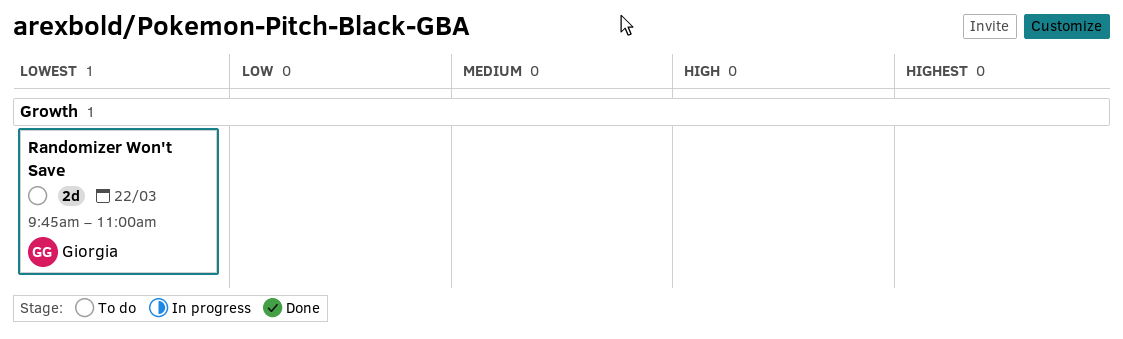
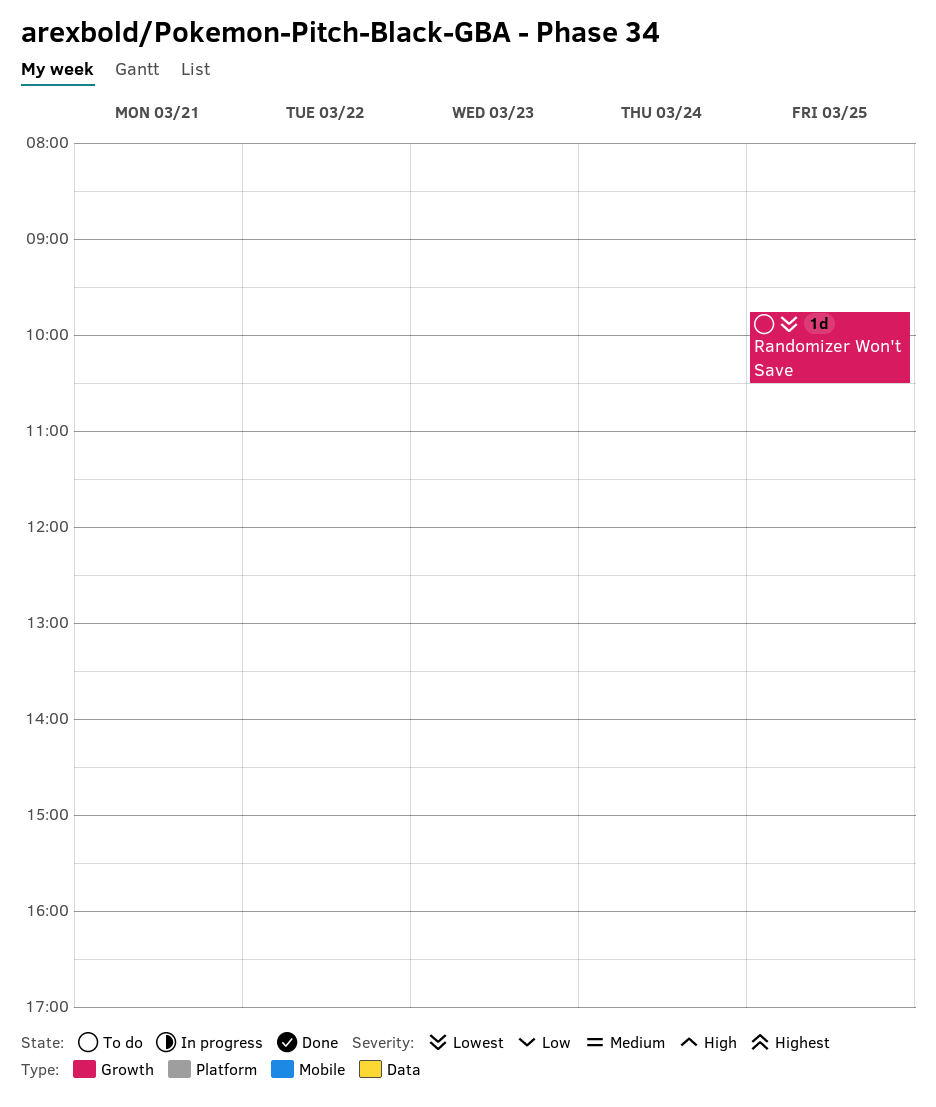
Randomizer Won't Save, estimate: 2d -> 1d
Randomizer Won't Save, day: Mar 22 -> Mar 25
Randomizer Won't Save, ends: 11:00 -> 10:30

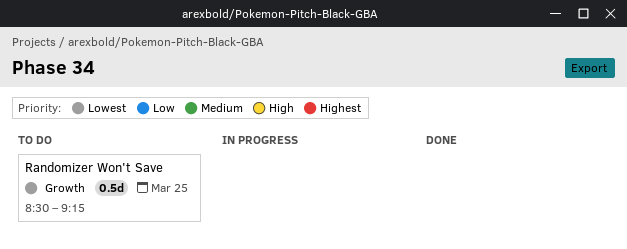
Randomizer Won't Save, estimate: 1d -> 0.5d
Randomizer Won't Save, begins: 09:45 -> 08:30
Randomizer Won't Save, ends: 10:30 -> 09:15

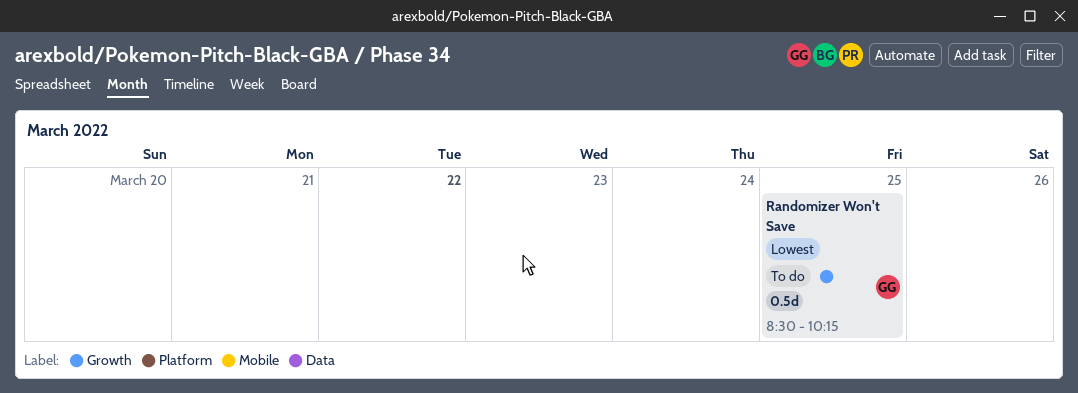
Randomizer Won't Save, ends: 09:15 -> 10:15

